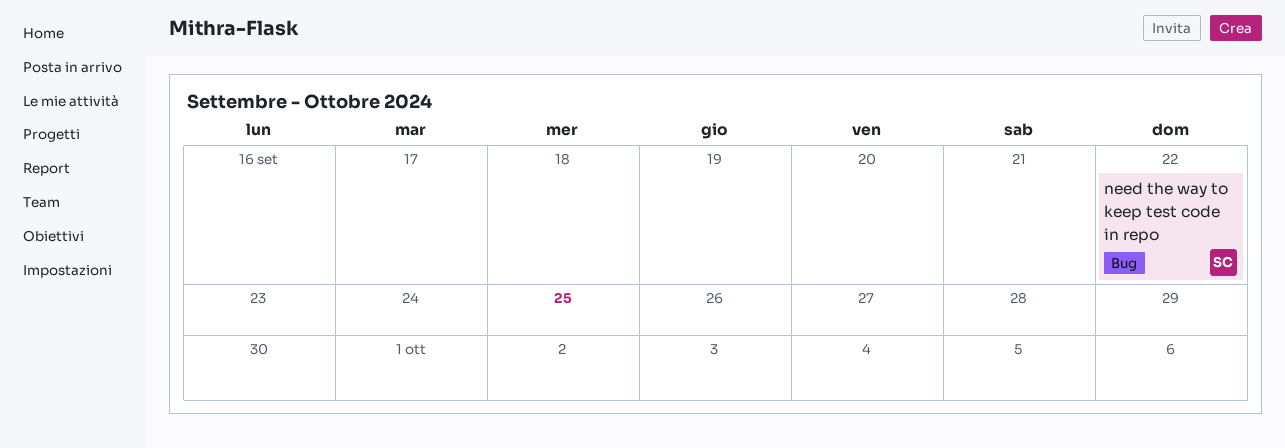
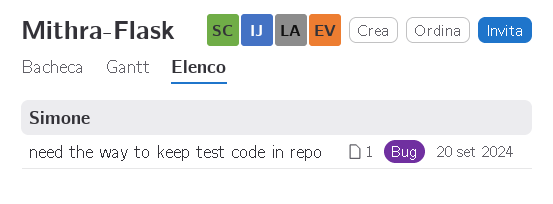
need the way to keep test code in repo, due: Sep 22 -> Sep 20

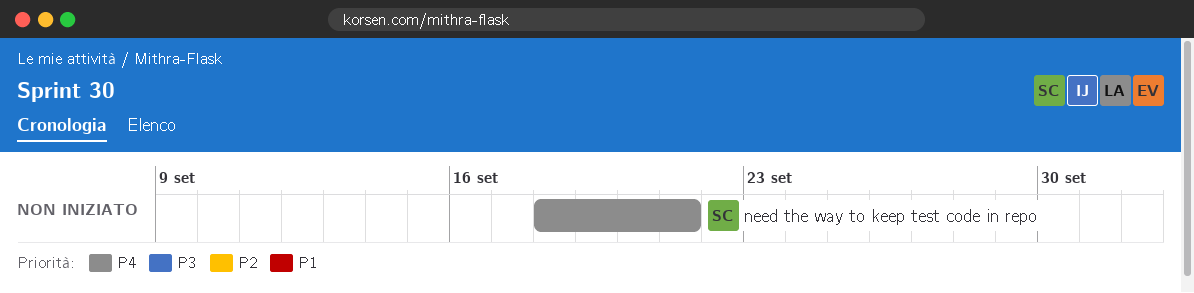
need the way to keep test code in repo, due: Sep 20 -> Sep 21

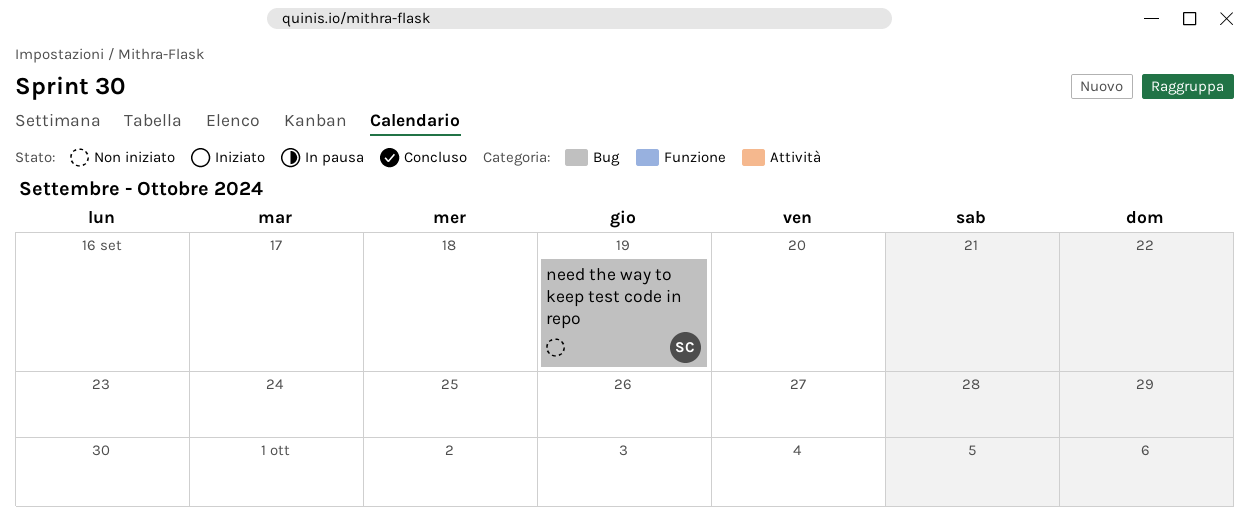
need the way to keep test code in repo, due: Sep 21 -> Sep 19

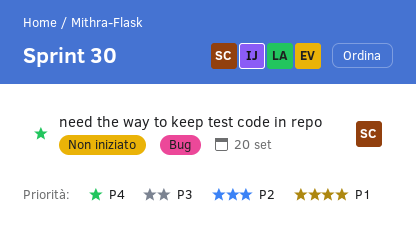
need the way to keep test code in repo, due: Sep 19 -> Sep 20

